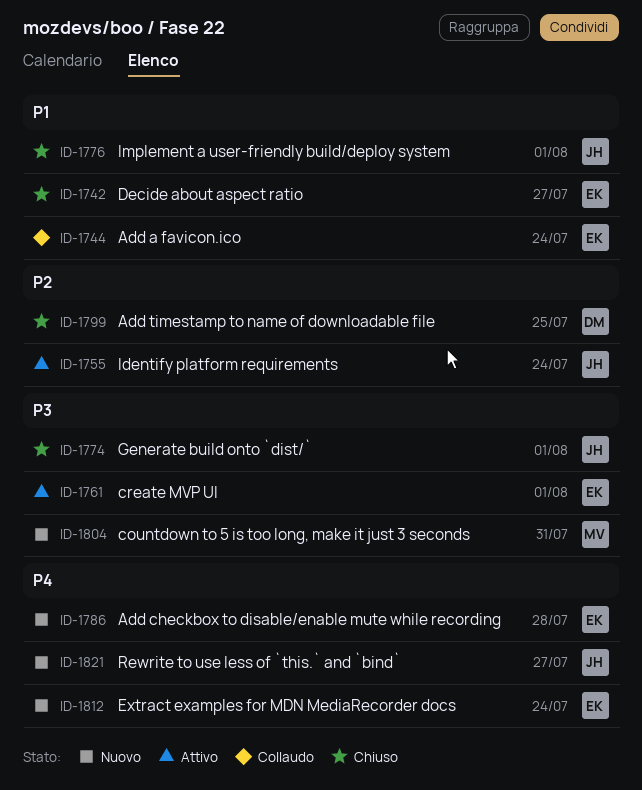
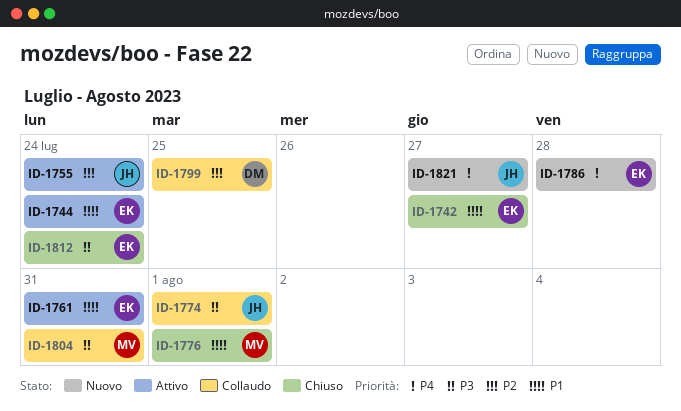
ID-1744, status: Collaudo -> Attivo
ID-1761, priority: P3 -> P1
ID-1761, due: Aug 1 -> Jul 31
ID-1774, status: Chiuso -> Collaudo
ID-1776, owner: JH -> MV
ID-1799, status: Chiuso -> Collaudo
ID-1804, status: Nuovo -> Collaudo
ID-1812, status: Nuovo -> Chiuso
ID-1812, priority: P4 -> P3

